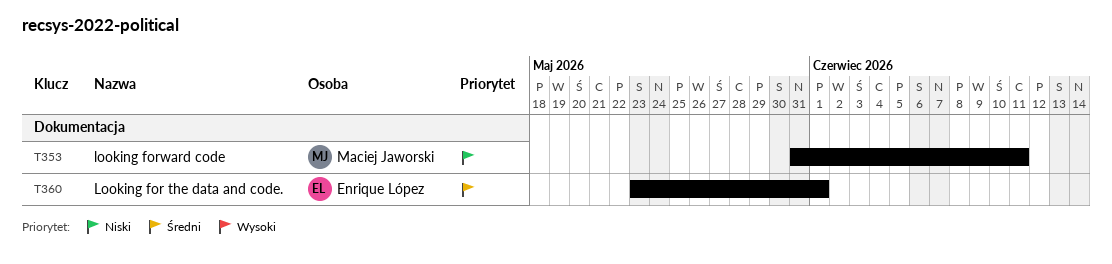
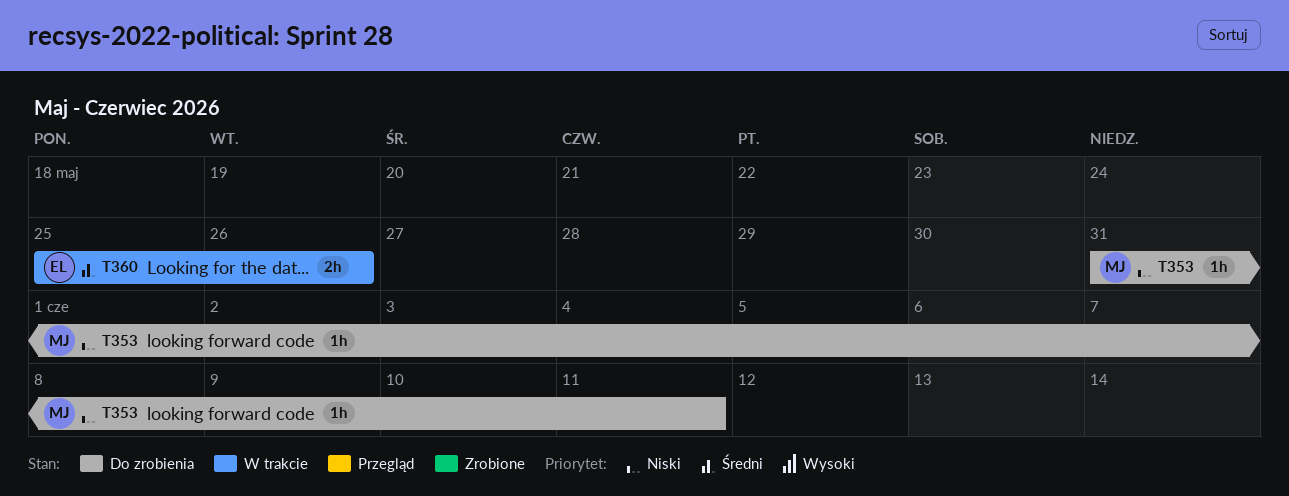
T360, start: May 23 -> May 25
T360, due: Jun 1 -> May 26

